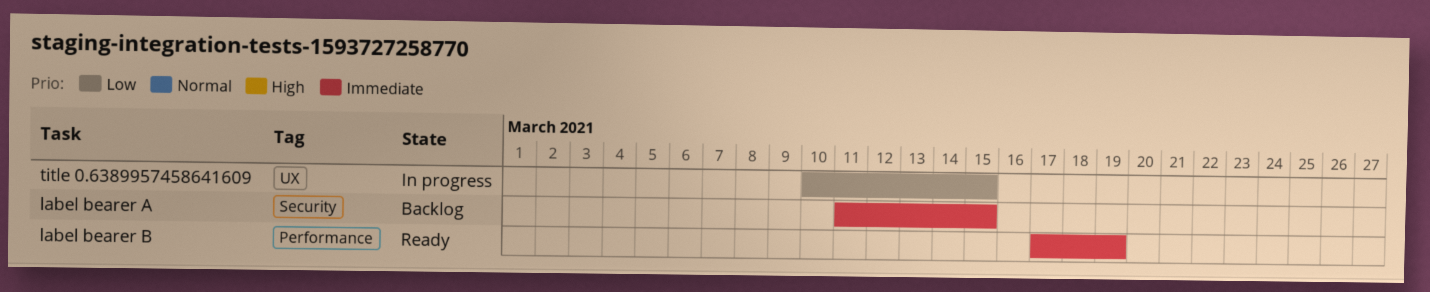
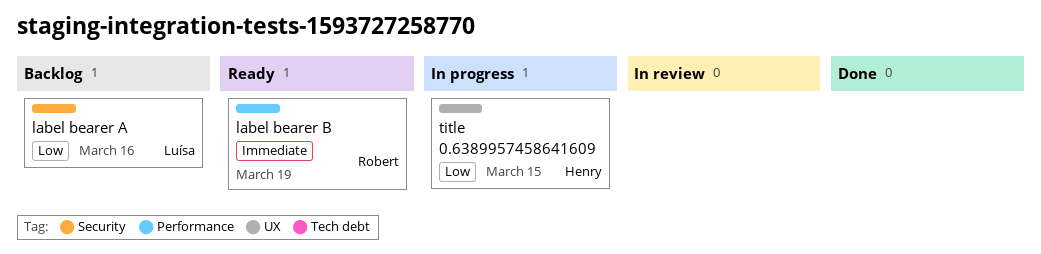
label bearer A, priority: Immediate -> Low
label bearer A, due: Mar 15 -> Mar 16

